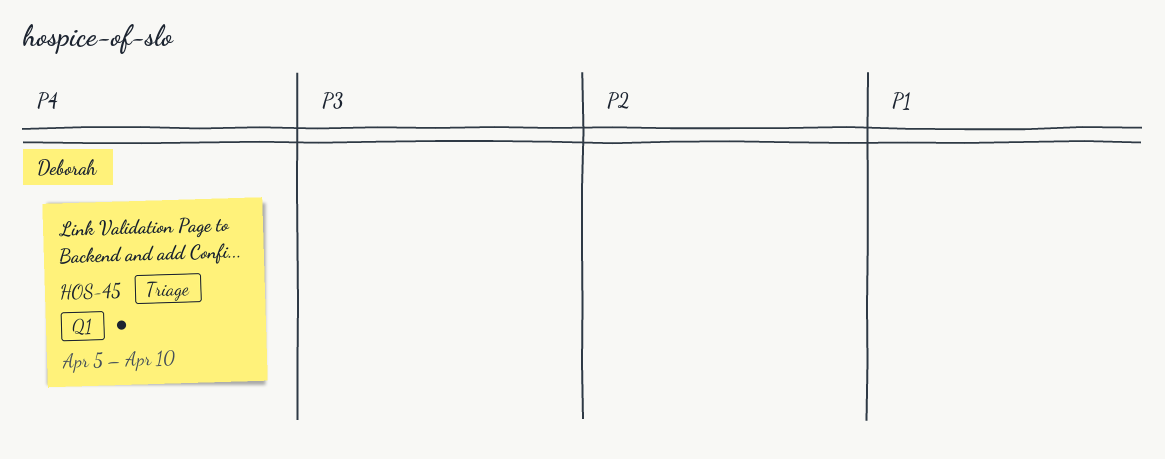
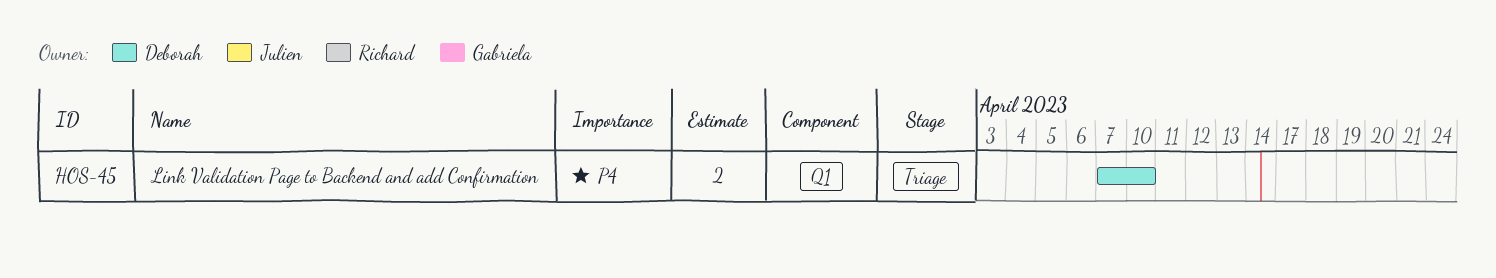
HOS-45, estimate: 1 -> 2
HOS-45, start: Apr 5 -> Apr 7

